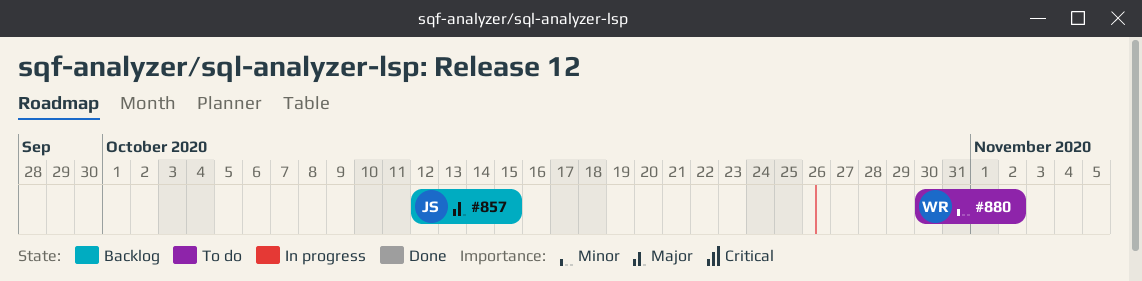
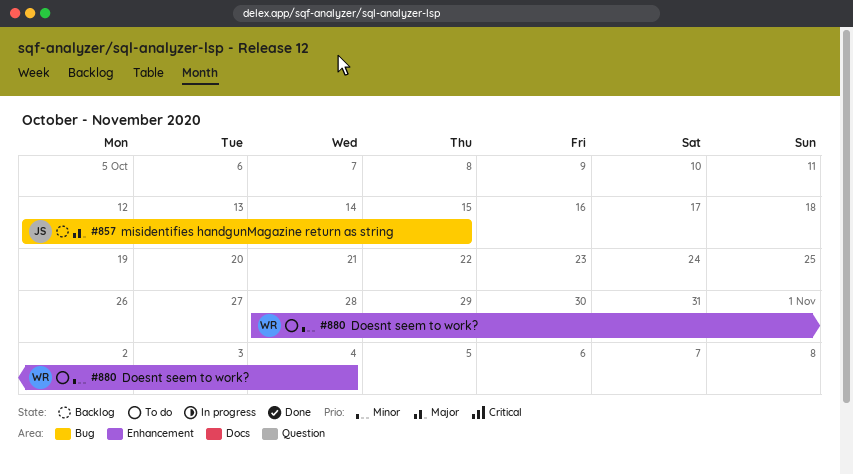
#880, start: Oct 30 -> Oct 28
#880, due: Nov 2 -> Nov 4

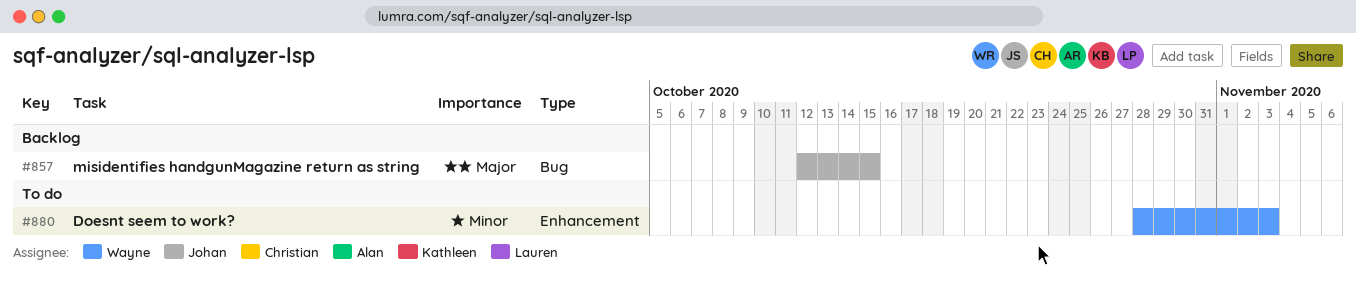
#880, due: Nov 4 -> Nov 3

